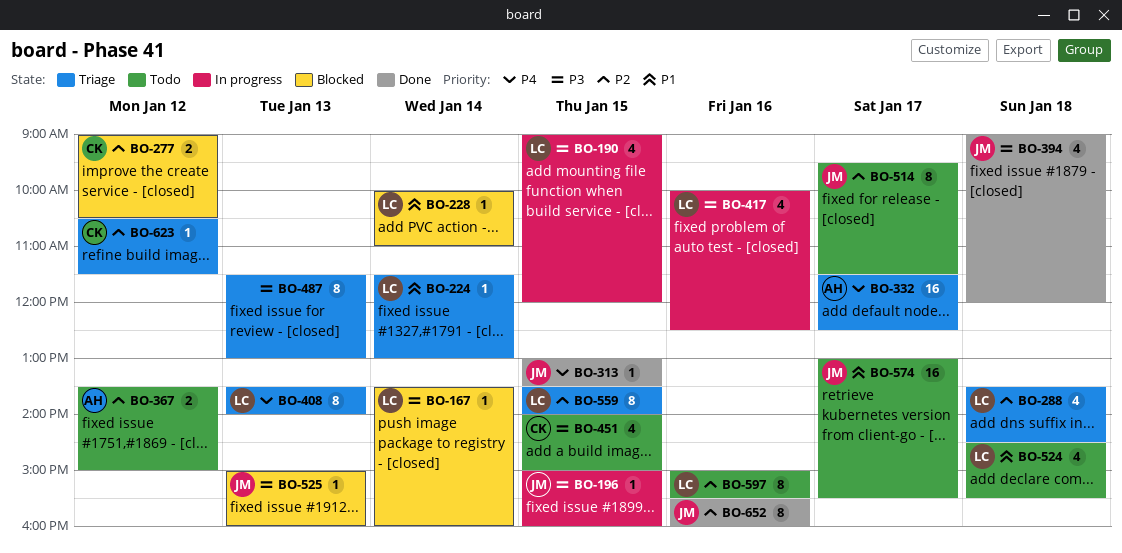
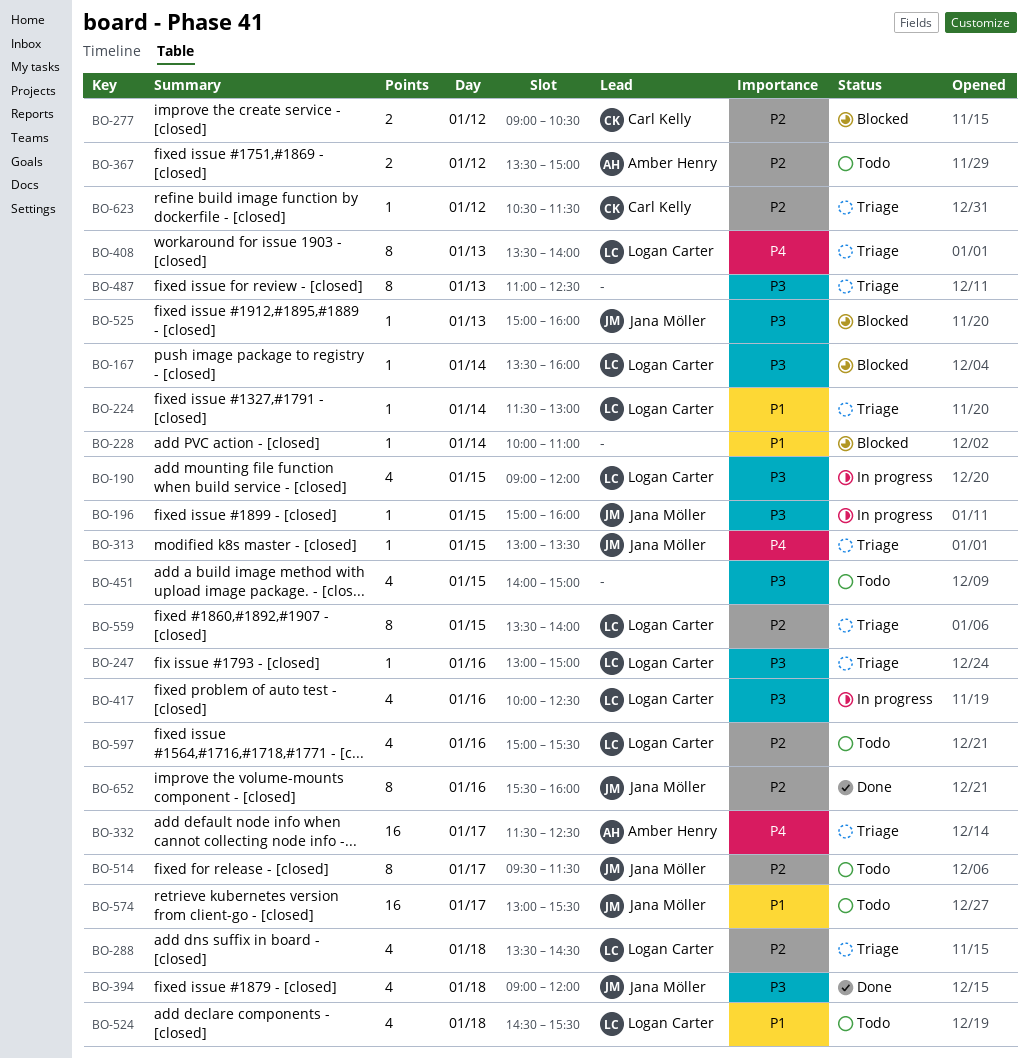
BO-228, owner: Logan Carter -> none
BO-247: none -> present
BO-313, status: Done -> Triage
BO-451, owner: Carl Kelly -> none
BO-487, begins: 11:30 -> 11:00
BO-487, ends: 13:00 -> 12:30
BO-597, estimate: 8 -> 4

